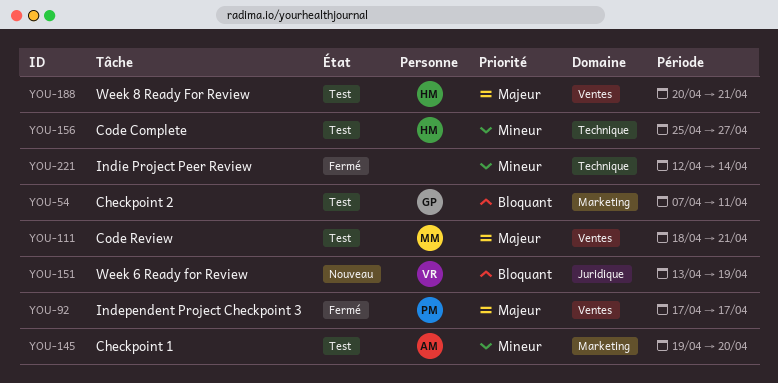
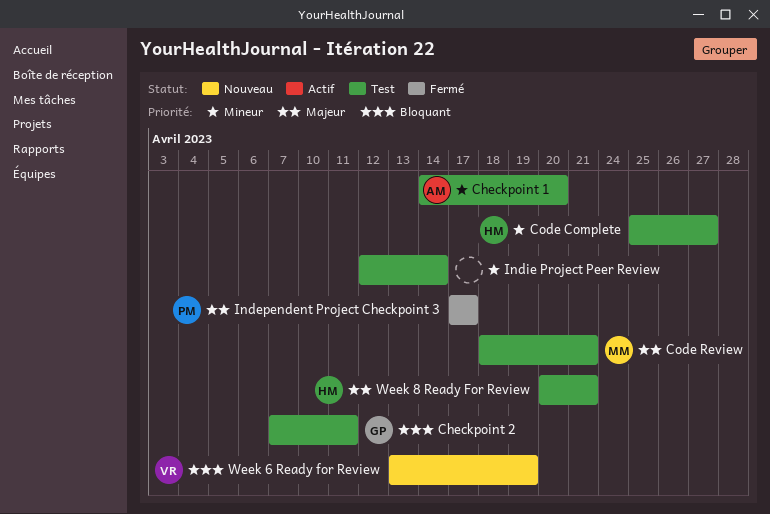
Checkpoint 1, start: Apr 19 -> Apr 14
Indie Project Peer Review, status: Fermé -> Test

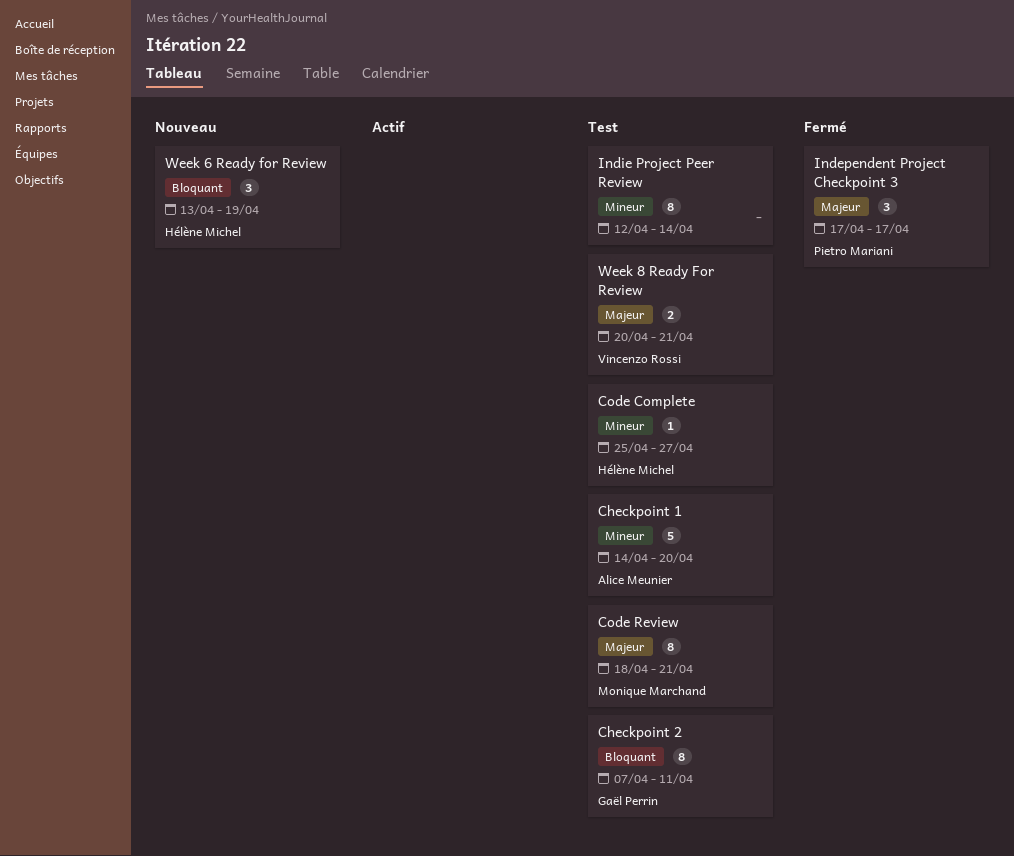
Week 6 Ready for Review, owner: Vincenzo Rossi -> Hélène Michel
Week 8 Ready For Review, owner: Hélène Michel -> Vincenzo Rossi

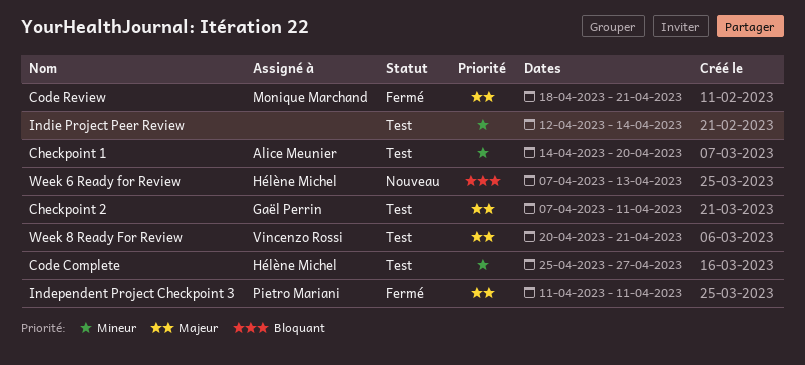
Checkpoint 2, priority: Bloquant -> Majeur
Code Review, status: Test -> Fermé
Independent Project Checkpoint 3, start: Apr 17 -> Apr 11
Independent Project Checkpoint 3, due: Apr 17 -> Apr 11
Week 6 Ready for Review, start: Apr 13 -> Apr 7
Week 6 Ready for Review, due: Apr 19 -> Apr 13

